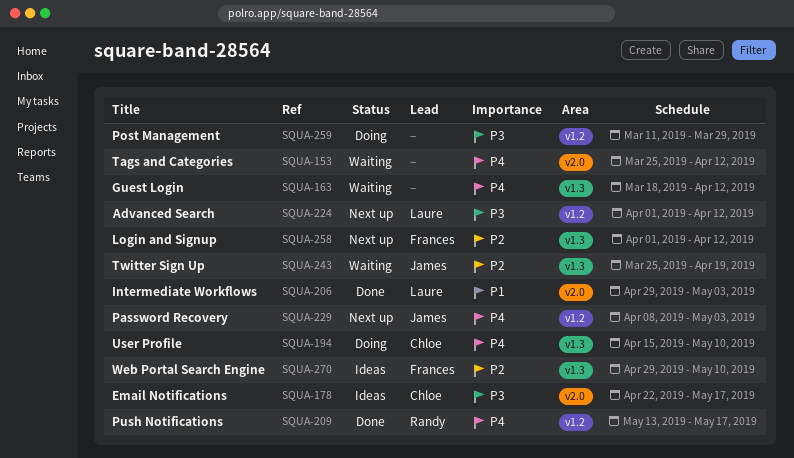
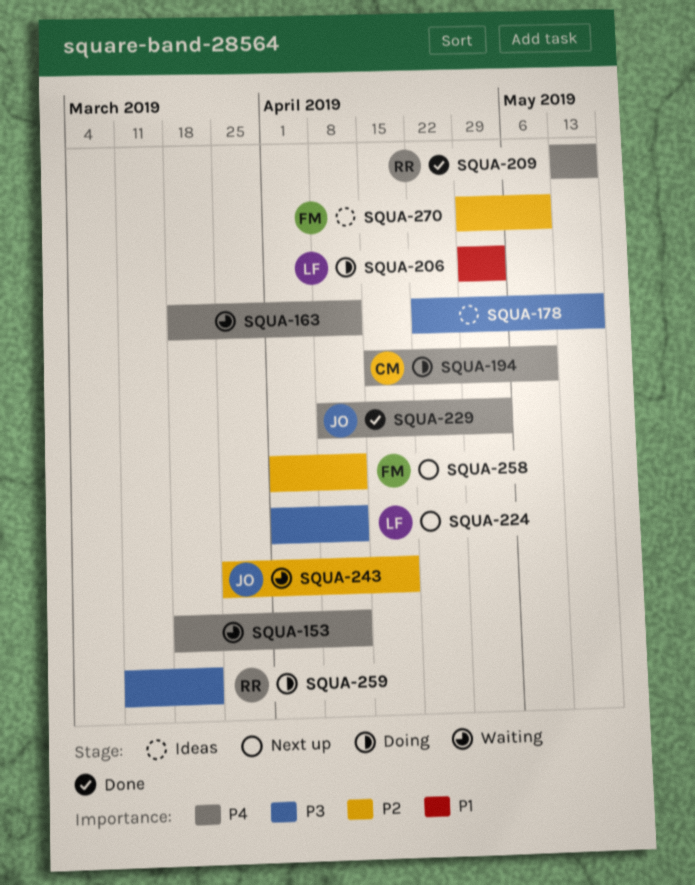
SQUA-153, start: Mar 25 -> Mar 18
SQUA-178, owner: Chloe -> none
SQUA-206, status: Done -> Doing
SQUA-229, status: Next up -> Done
SQUA-259, owner: none -> Randy
SQUA-259, due: Mar 29 -> Mar 22

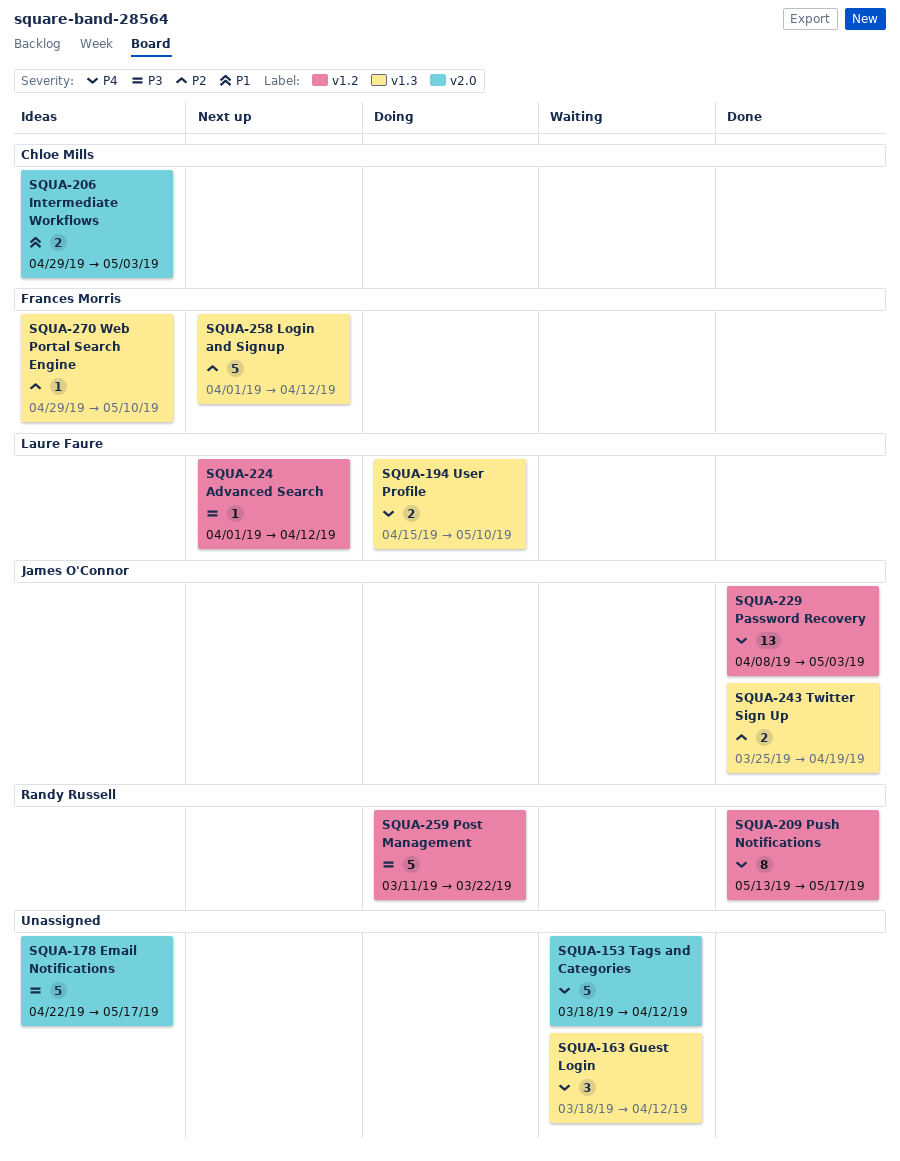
SQUA-194, owner: Chloe Mills -> Laure Faure
SQUA-206, status: Doing -> Ideas
SQUA-206, owner: Laure Faure -> Chloe Mills
SQUA-243, status: Waiting -> Done

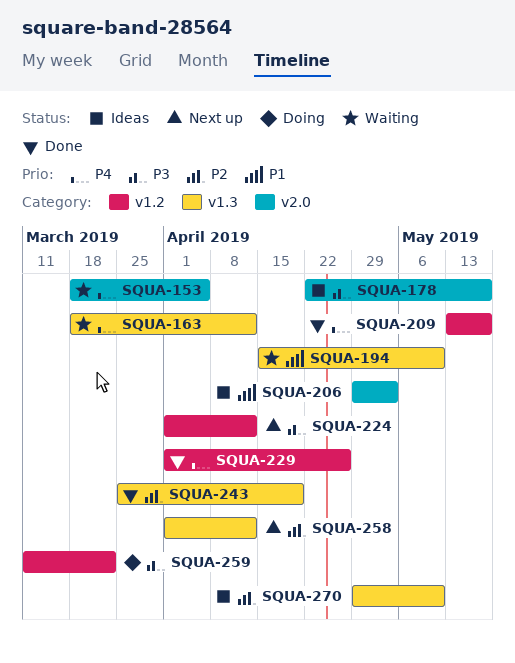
SQUA-153, due: Apr 12 -> Apr 5
SQUA-194, status: Doing -> Waiting
SQUA-194, priority: P4 -> P1
SQUA-229, start: Apr 8 -> Apr 1
SQUA-229, due: May 3 -> Apr 26

